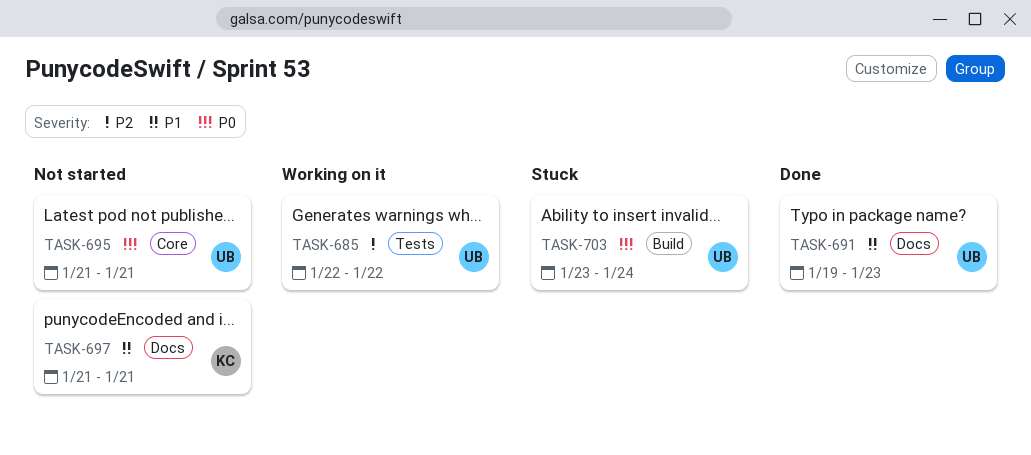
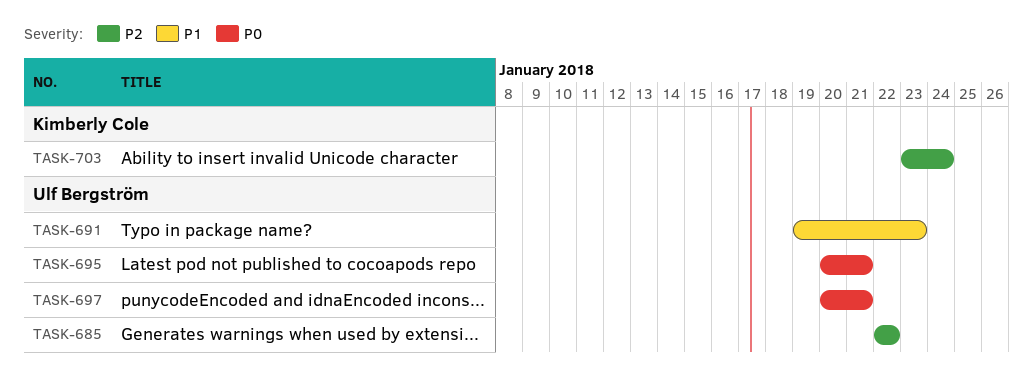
TASK-695, start: Jan 21 -> Jan 20
TASK-697, owner: Kimberly Cole -> Ulf Bergström
TASK-697, priority: P1 -> P0
TASK-697, start: Jan 21 -> Jan 20
TASK-703, owner: Ulf Bergström -> Kimberly Cole
TASK-703, priority: P0 -> P2

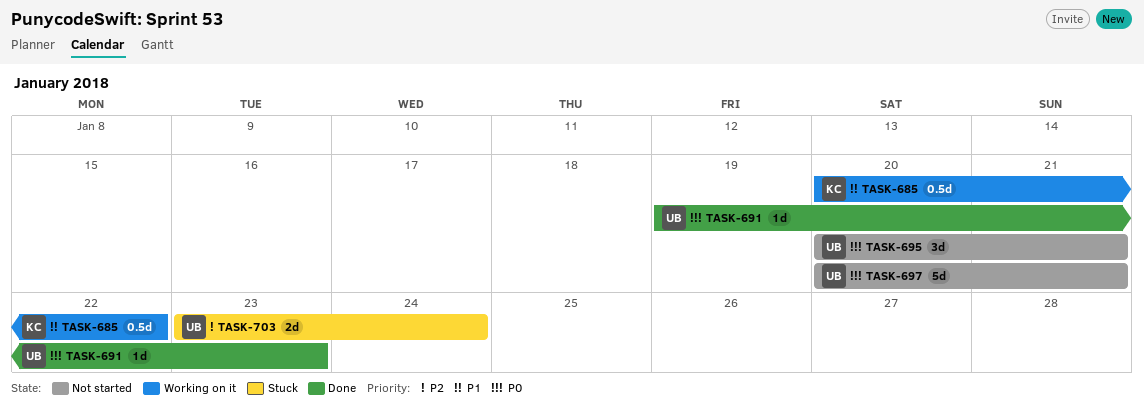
TASK-685, owner: Ulf Bergström -> Kimberly Cole
TASK-685, priority: P2 -> P1
TASK-685, start: Jan 22 -> Jan 20
TASK-691, priority: P1 -> P0
TASK-703, owner: Kimberly Cole -> Ulf Bergström

